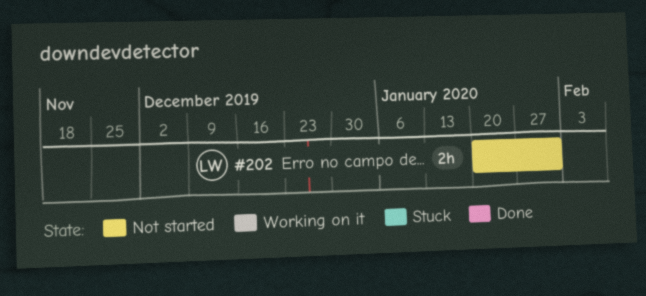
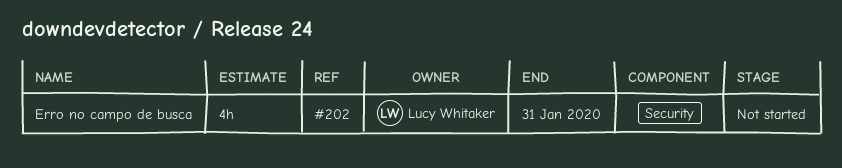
#202, estimate: 2h -> 4h

